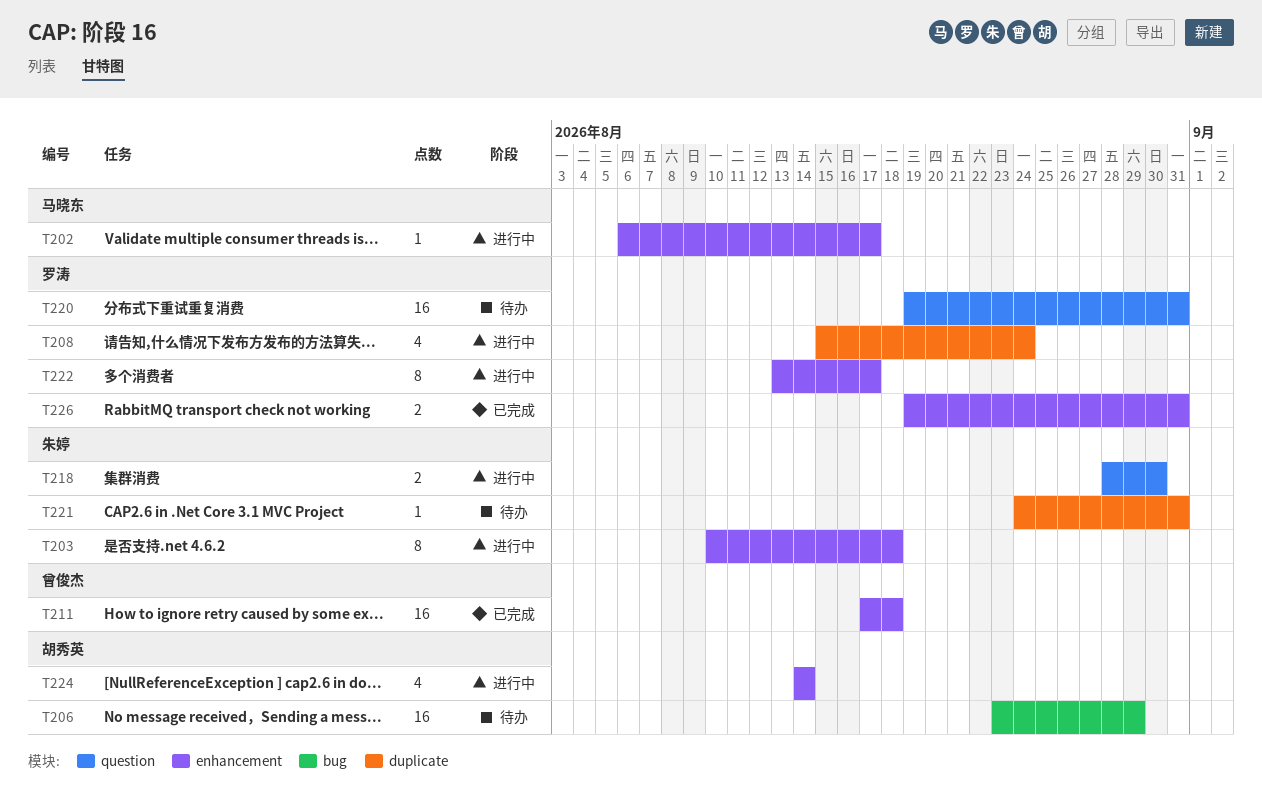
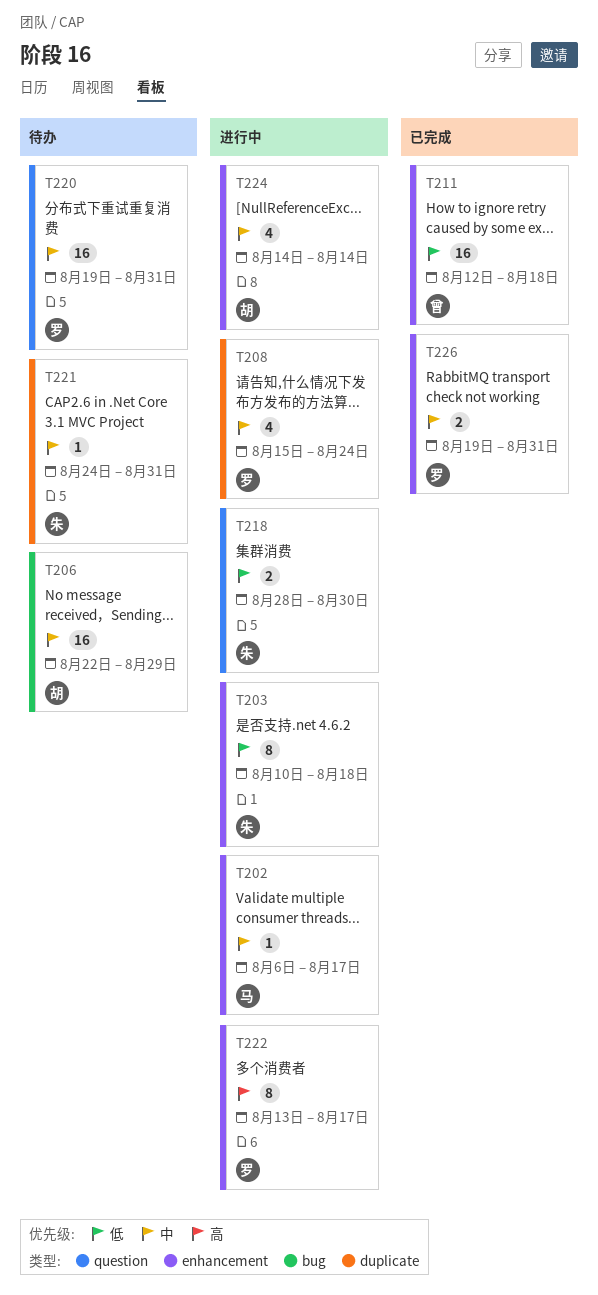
T206, start: Aug 23 -> Aug 22
T211, start: Aug 17 -> Aug 12

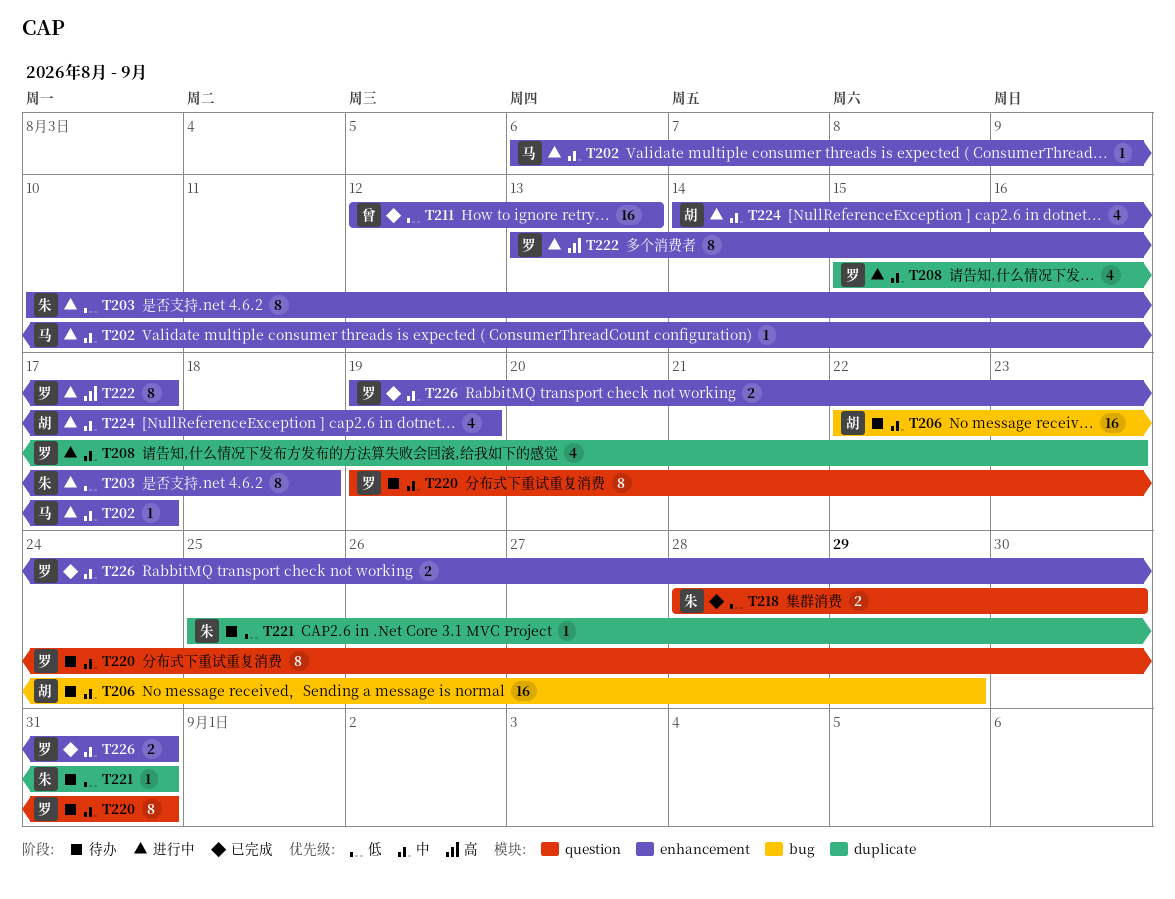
T208, due: Aug 24 -> Aug 23
T211, due: Aug 18 -> Aug 13
T218, status: 进行中 -> 已完成
T220, estimate: 16 -> 8
T221, priority: 中 -> 低
T221, start: Aug 24 -> Aug 25
T224, due: Aug 14 -> Aug 19

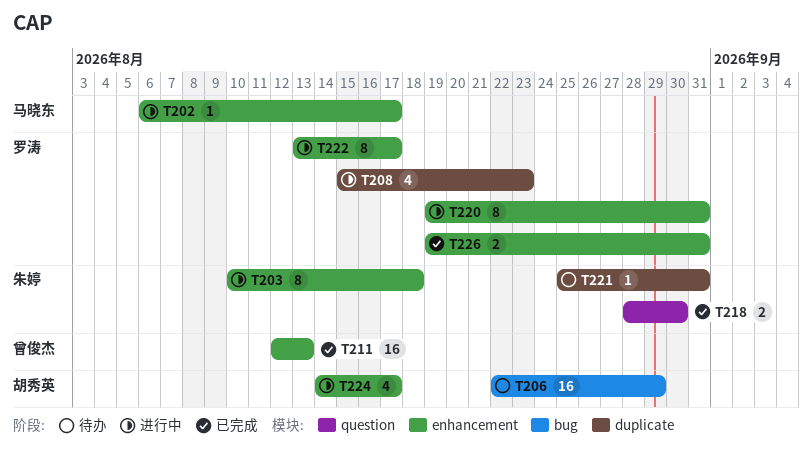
T220, status: 待办 -> 进行中
T220, label: question -> enhancement
T224, due: Aug 19 -> Aug 17

